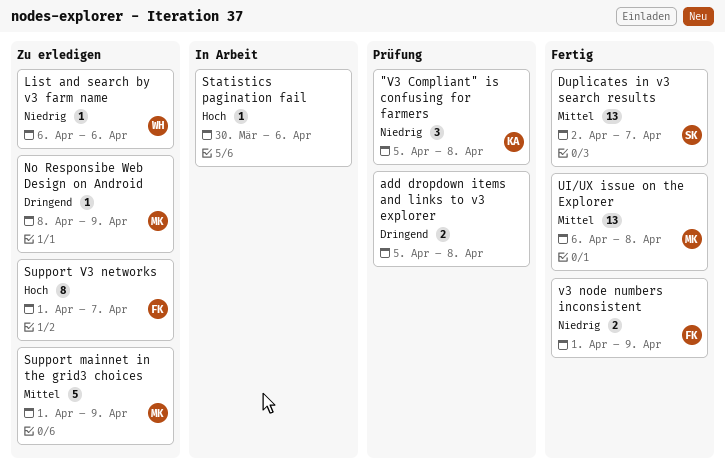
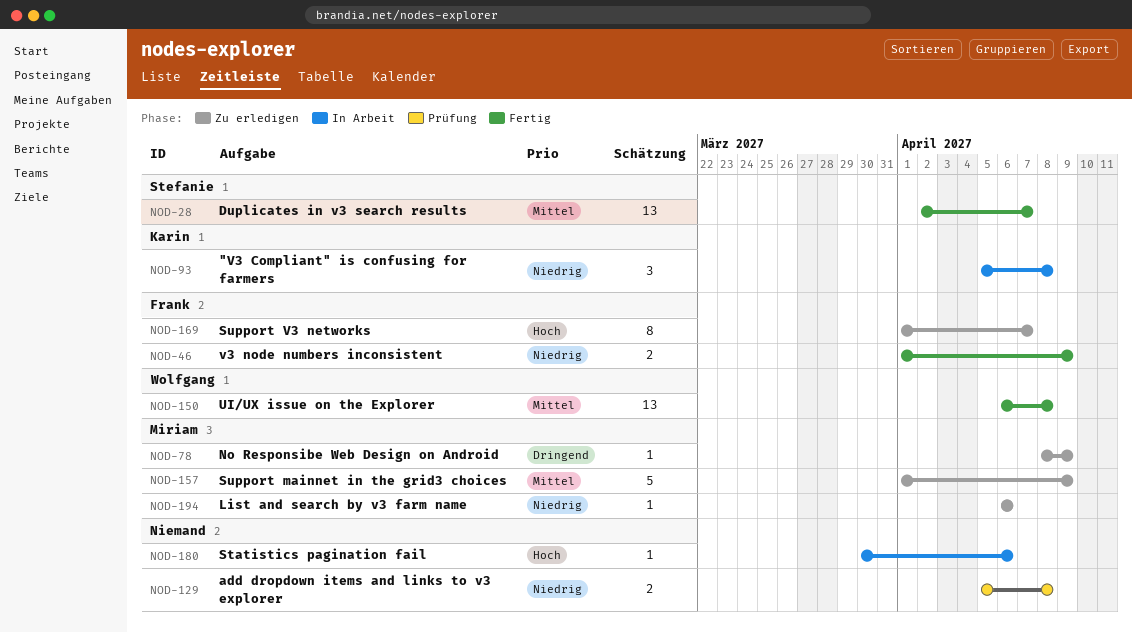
"V3 Compliant" is confusing for farmers, status: Prüfung -> In Arbeit
add dropdown items and links to v3 explorer, priority: Dringend -> Niedrig
List and search by v3 farm name, owner: Wolfgang -> Miriam
UI/UX issue on the Explorer, owner: Miriam -> Wolfgang

